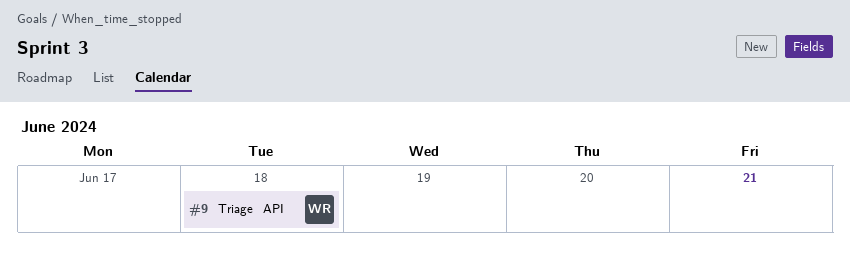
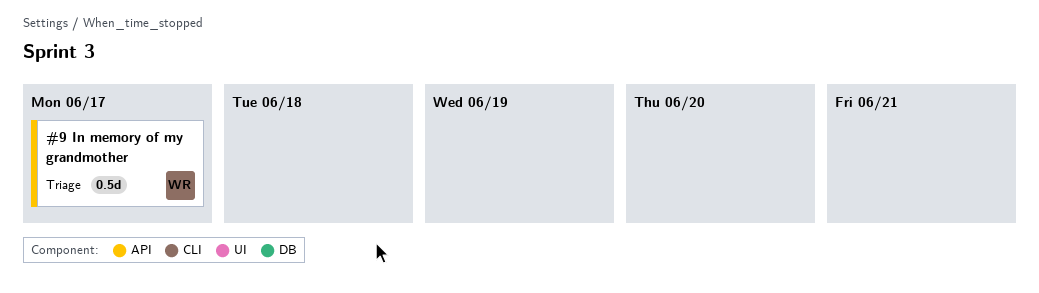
#9, due: Jun 18 -> Jun 17

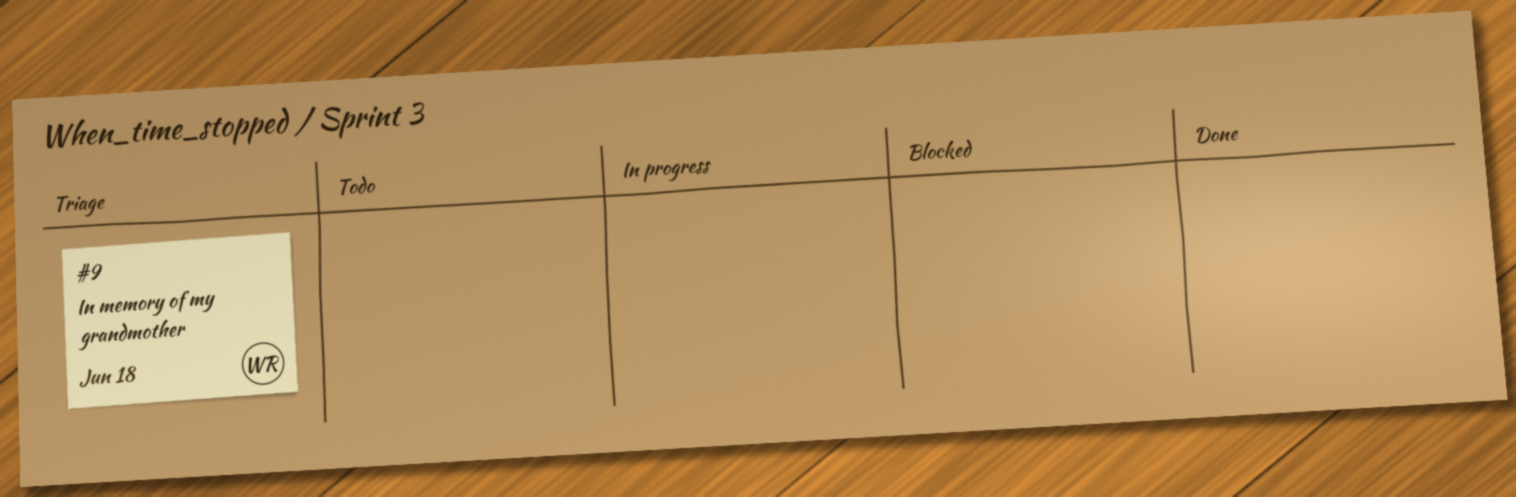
#9, due: Jun 17 -> Jun 18

